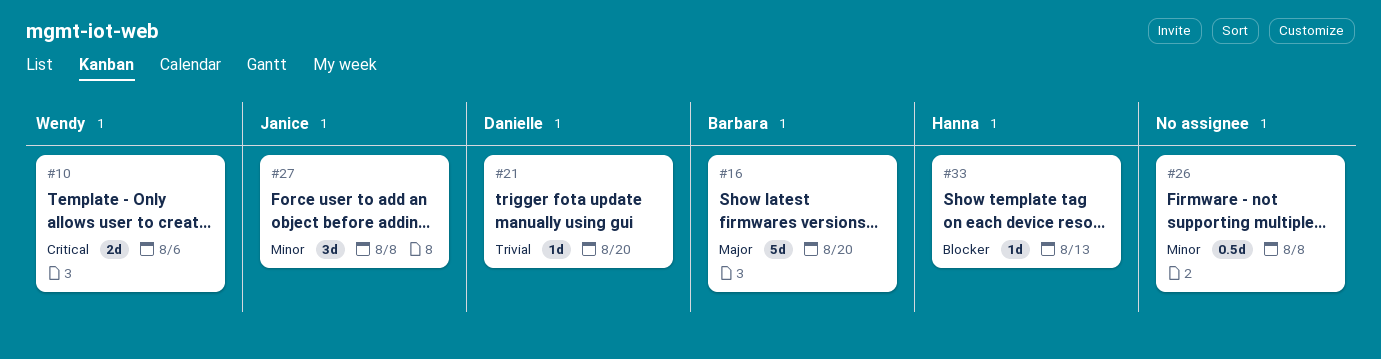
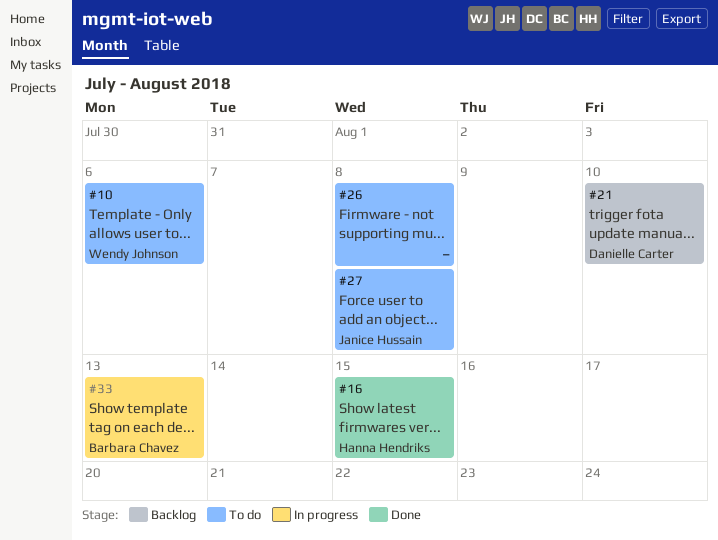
#16, owner: Barbara Chavez -> Hanna Hendriks
#16, due: Aug 20 -> Aug 15
#21, due: Aug 20 -> Aug 10
#33, owner: Hanna Hendriks -> Barbara Chavez

